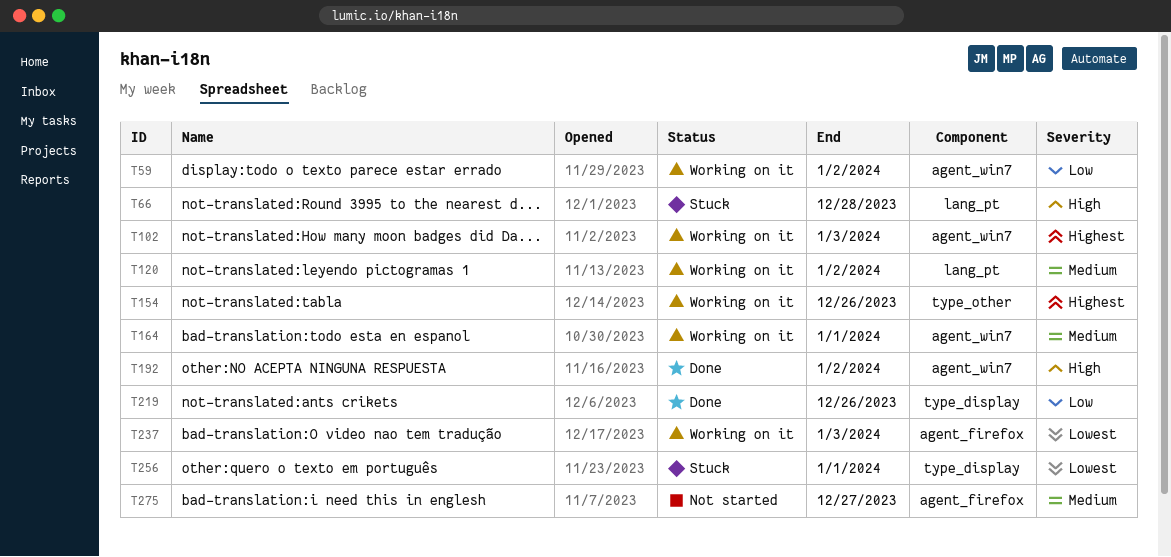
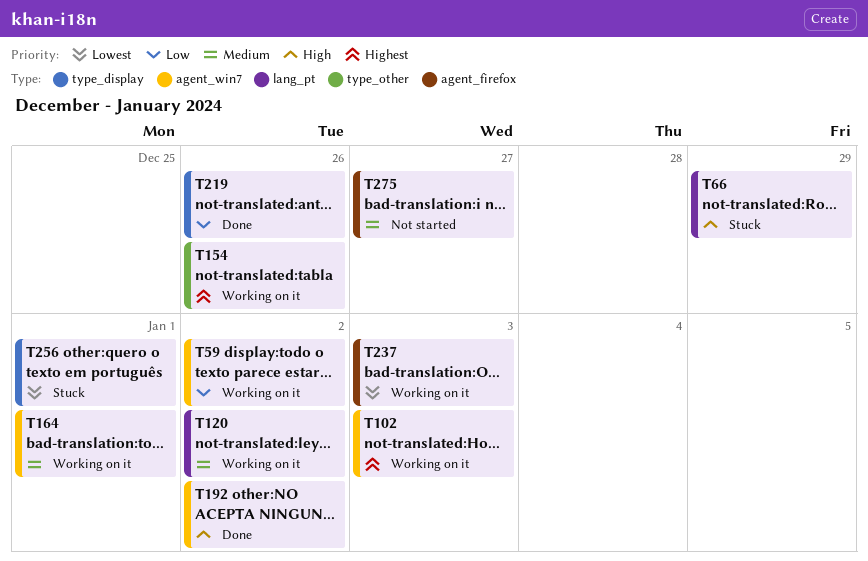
T66, due: Dec 28 -> Dec 29

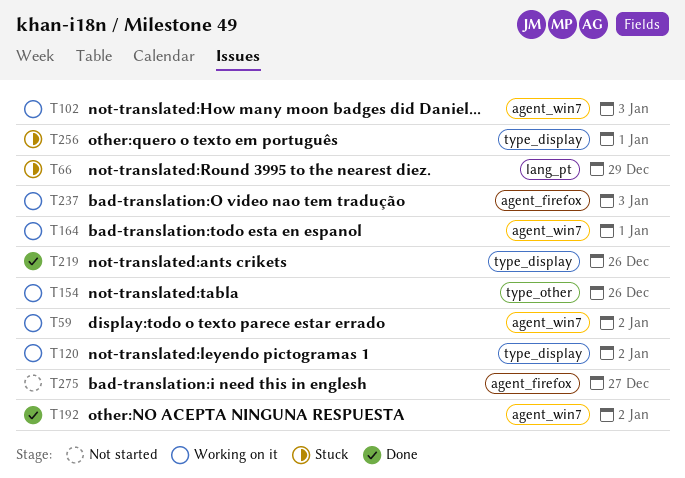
T120, label: lang_pt -> type_display

